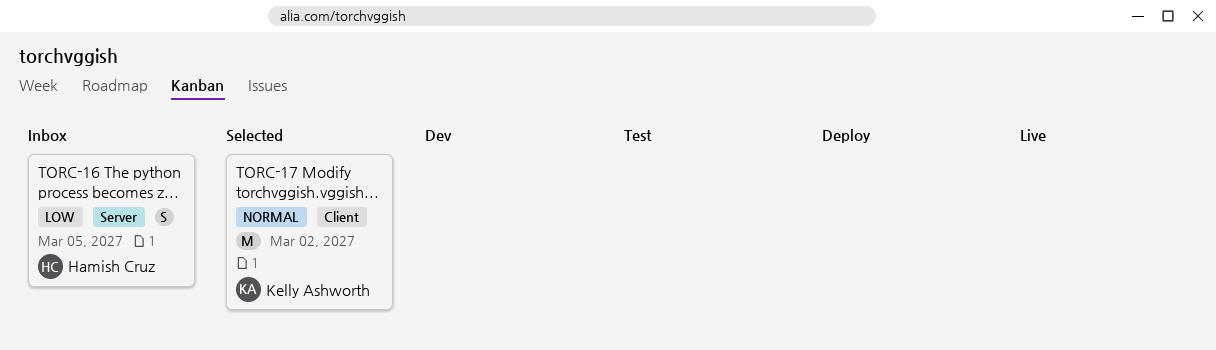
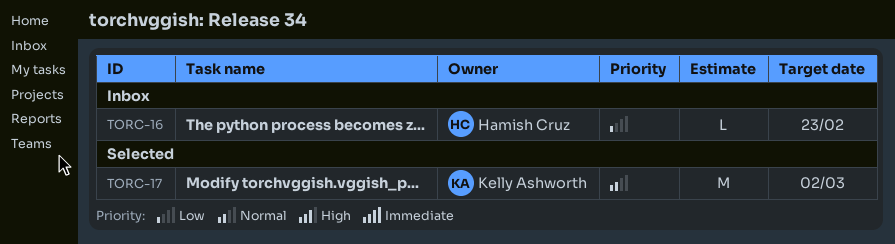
TORC-16, estimate: S -> L
TORC-16, due: Mar 5 -> Feb 23

